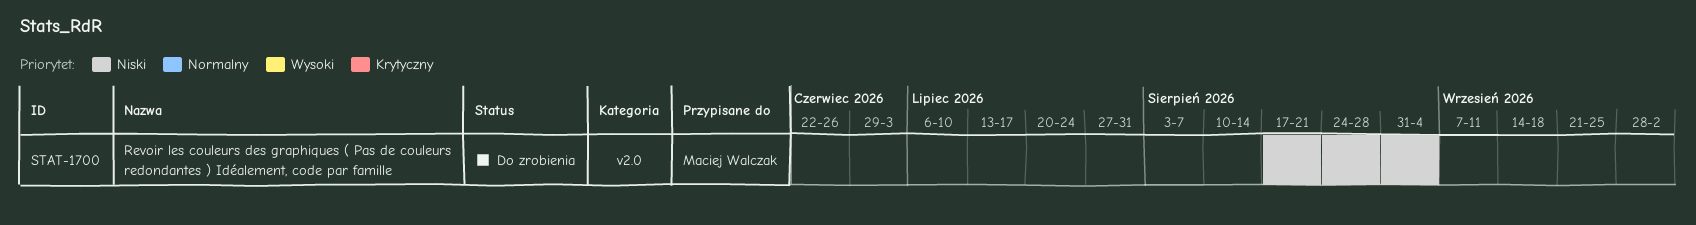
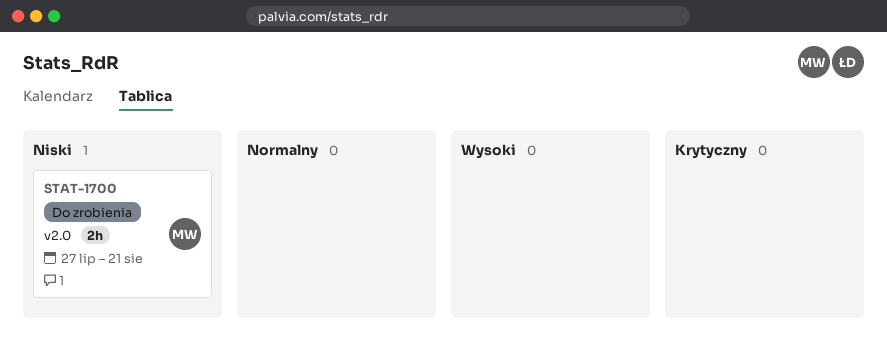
STAT-1700, start: Aug 17 -> Jul 27
STAT-1700, due: Sep 4 -> Aug 21

